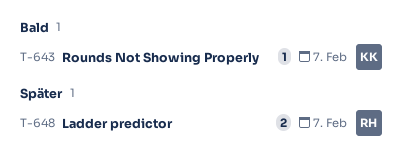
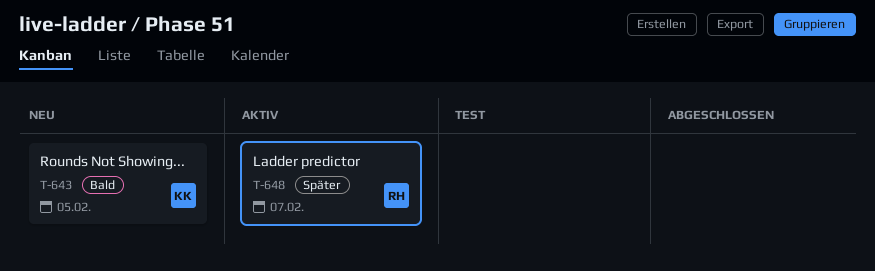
T-643, due: Feb 7 -> Feb 5

